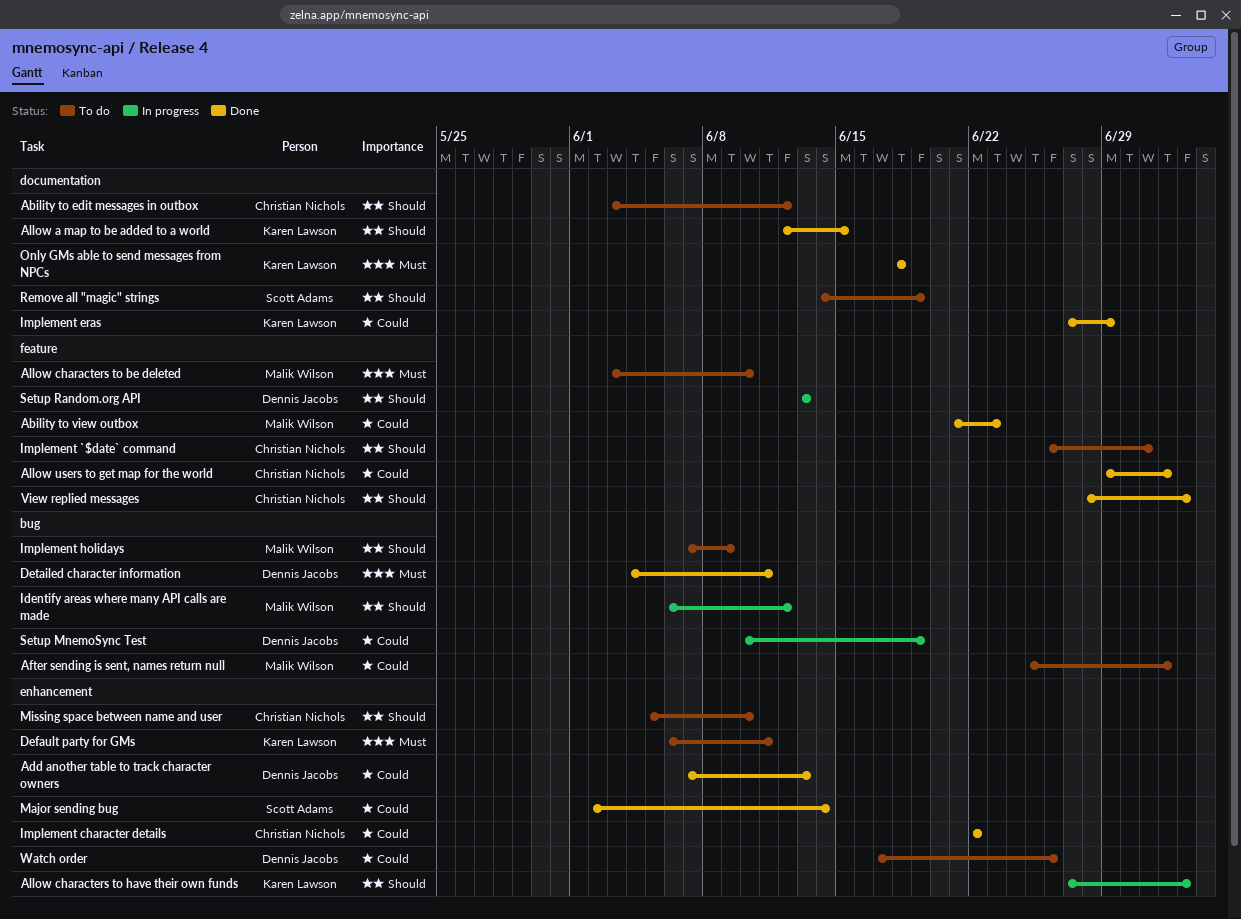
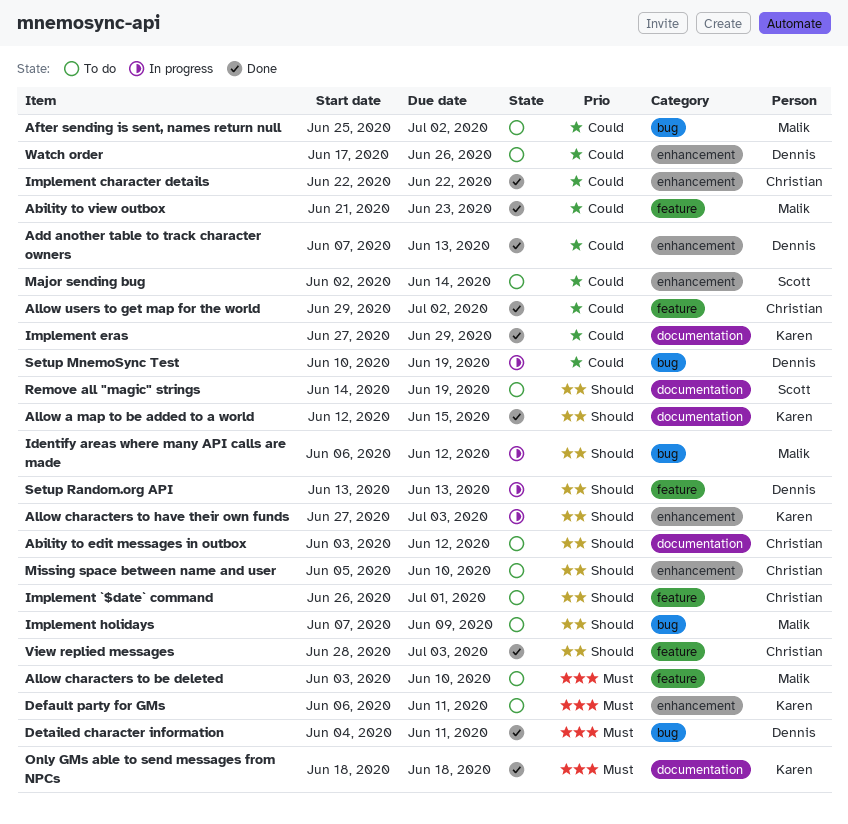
Major sending bug, status: Done -> To do

